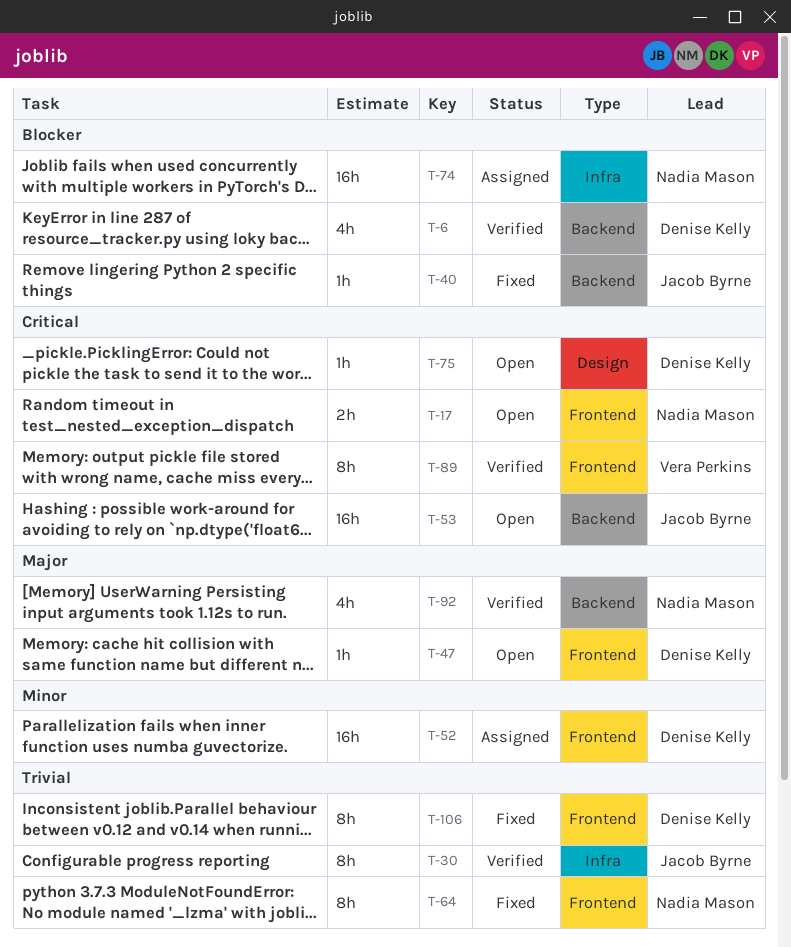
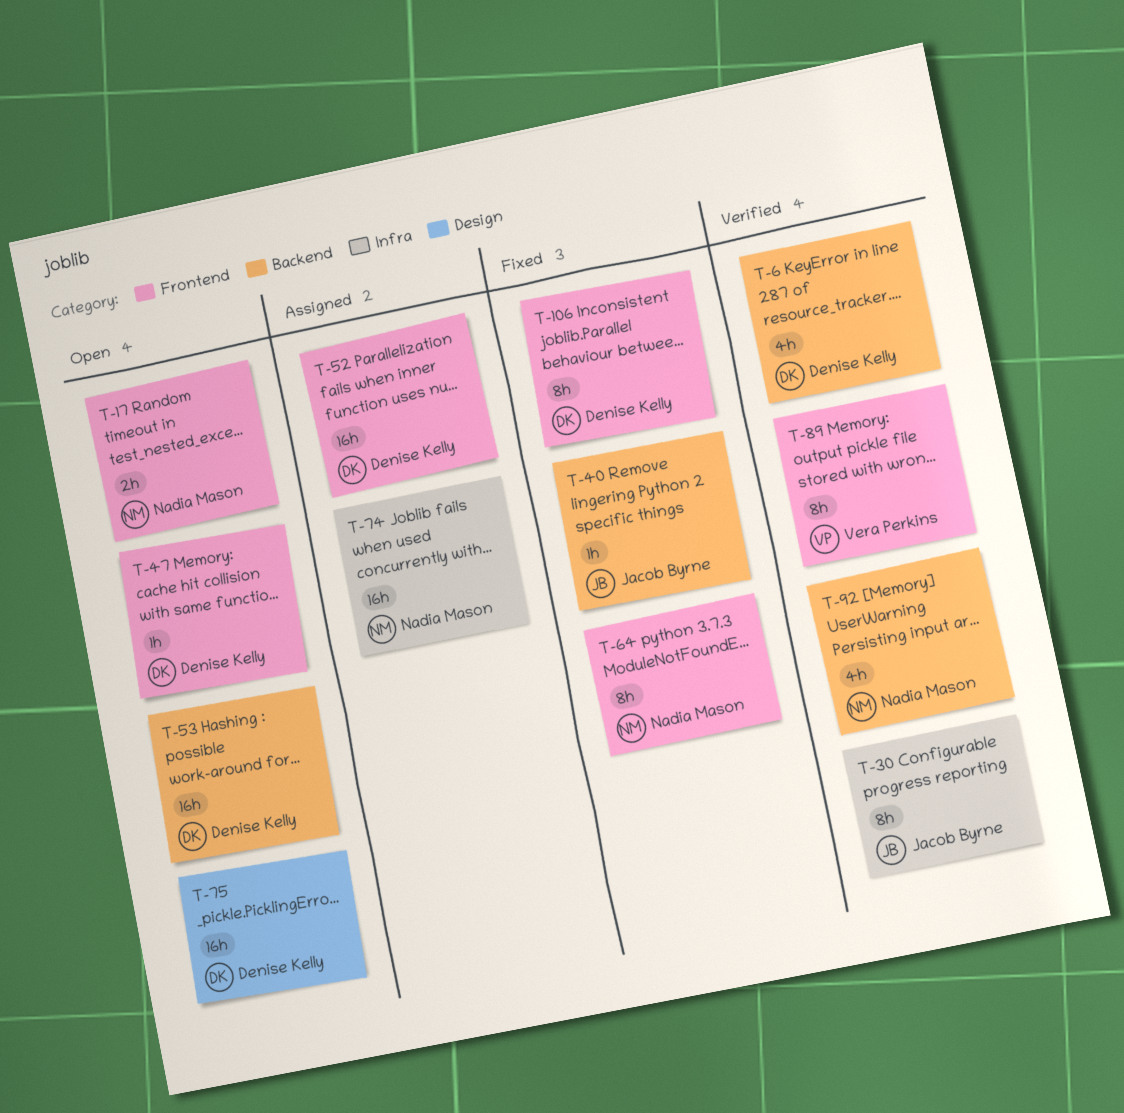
T-53, owner: Jacob Byrne -> Denise Kelly
T-75, estimate: 1h -> 16h

